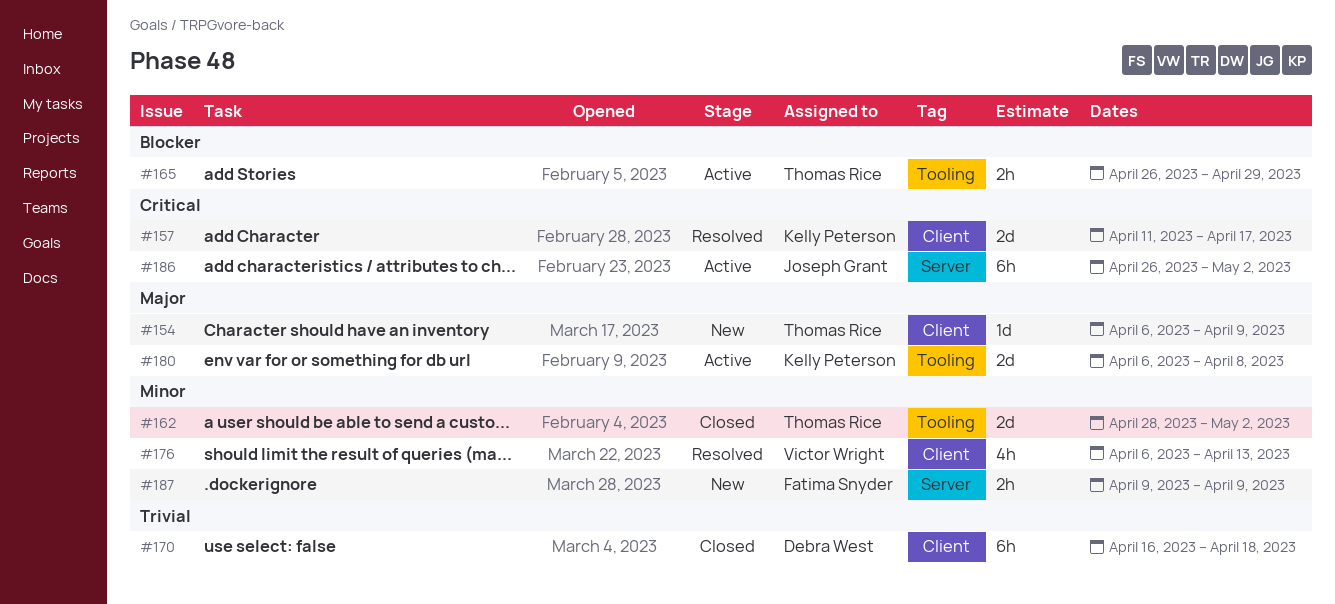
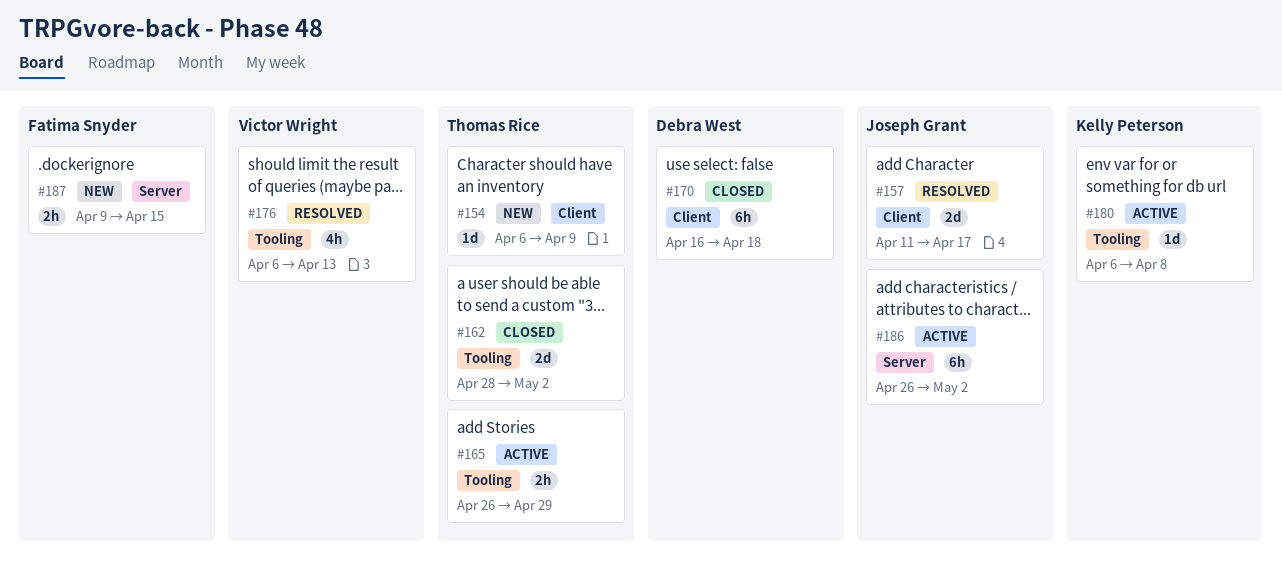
#157, owner: Kelly Peterson -> Joseph Grant
#176, label: Client -> Tooling
#180, estimate: 2d -> 1d
#187, due: Apr 9 -> Apr 15

